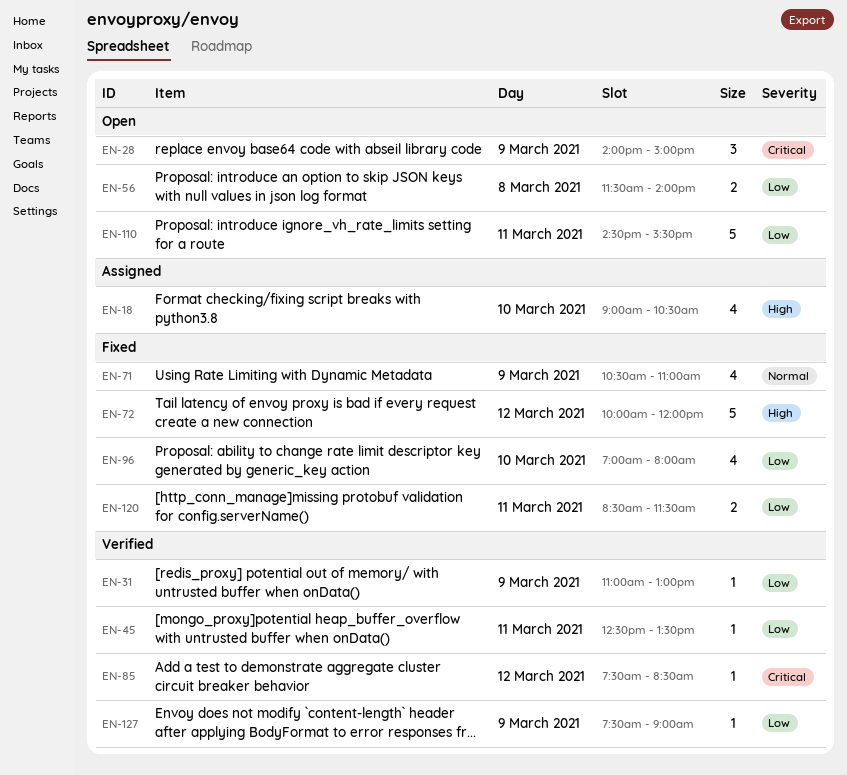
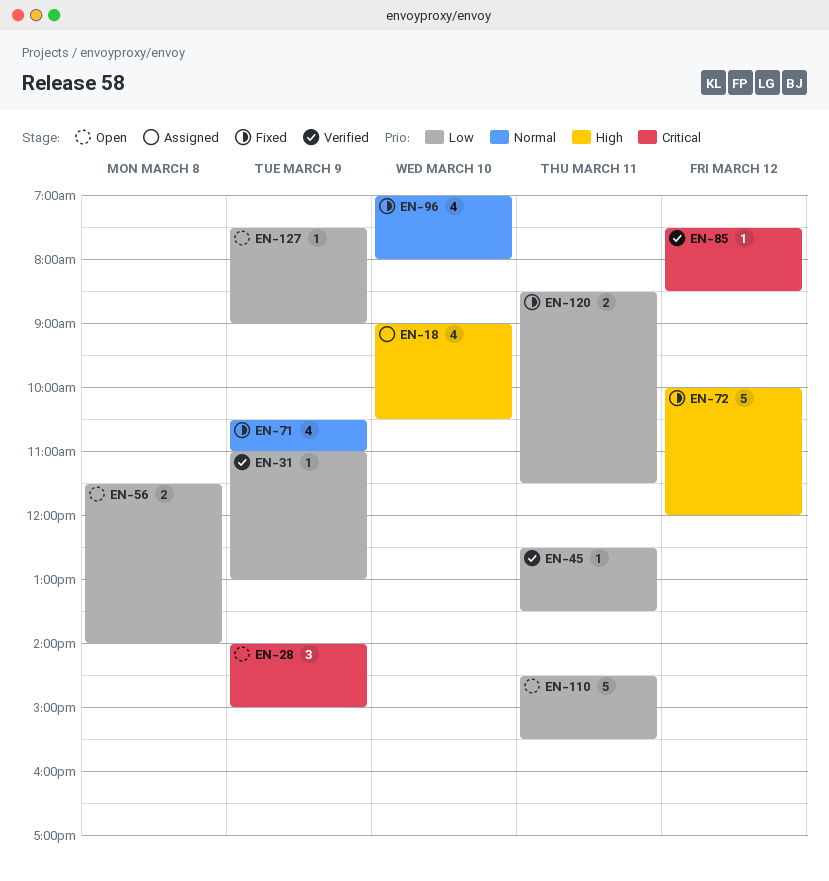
EN-96, priority: Low -> Normal
EN-127, status: Verified -> Open

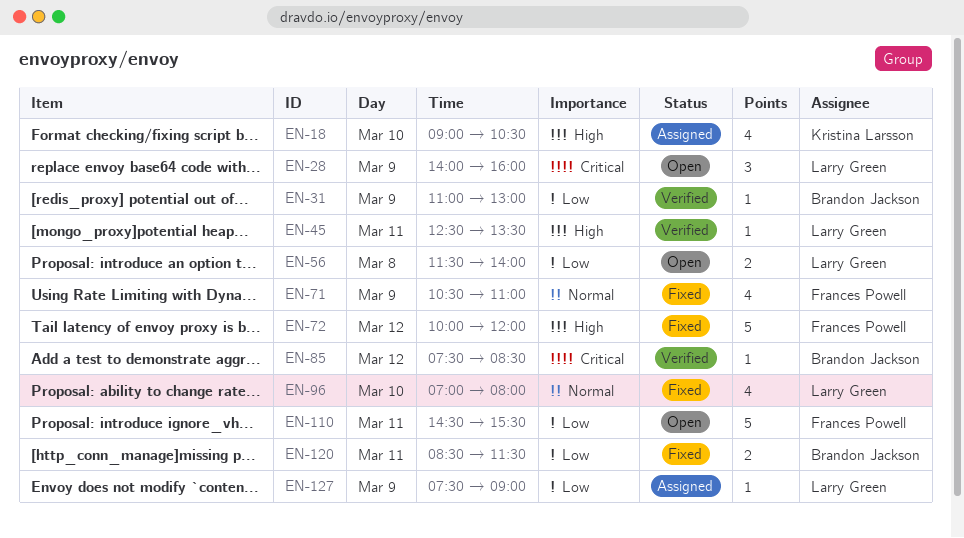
EN-28, ends: 15:00 -> 16:00
EN-45, priority: Low -> High
EN-127, status: Open -> Assigned

